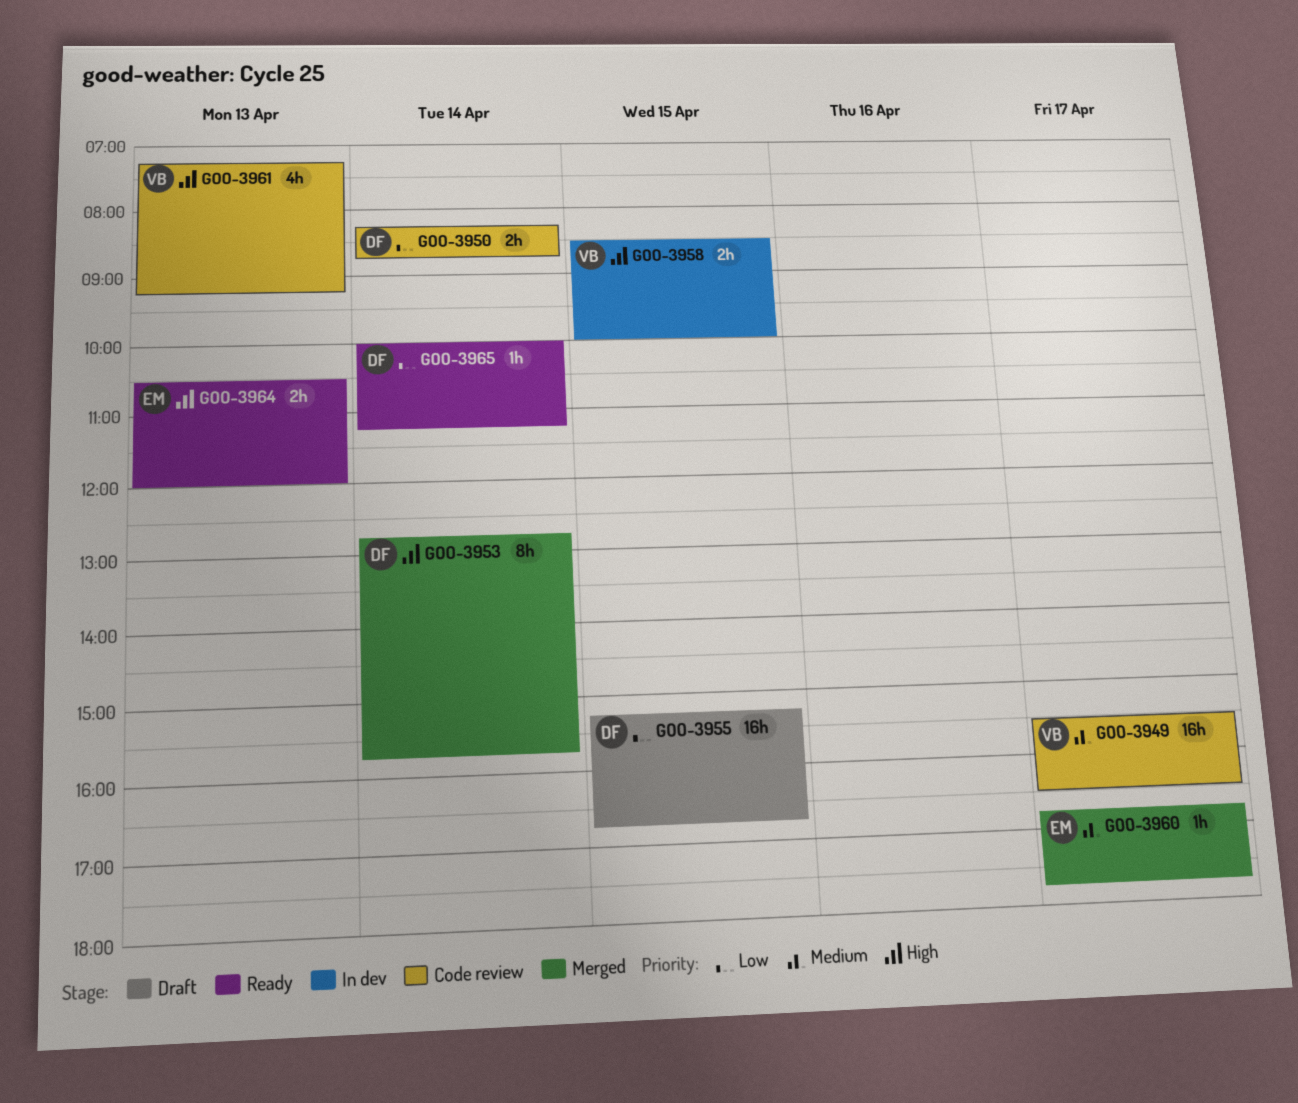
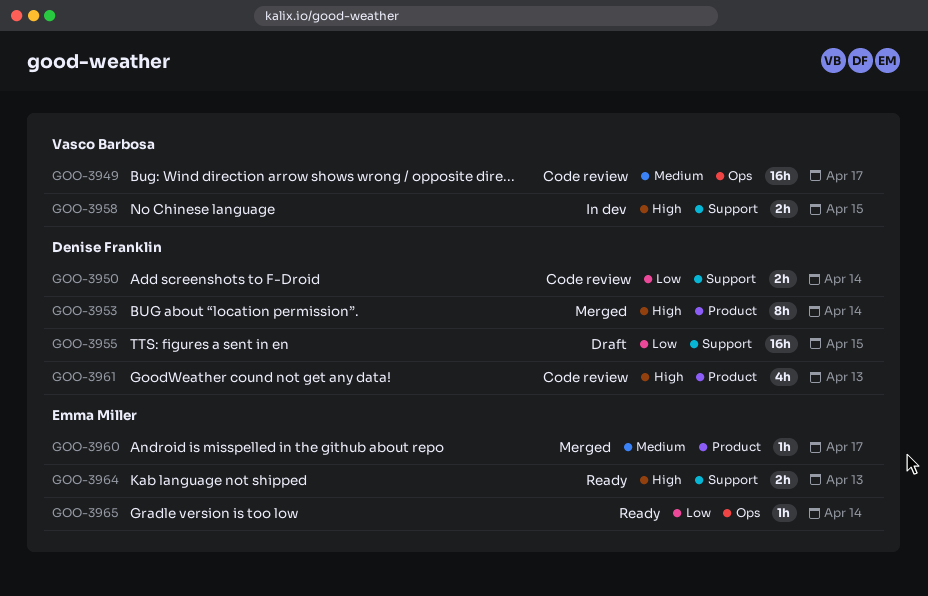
GOO-3961, owner: Vasco Barbosa -> Denise Franklin
GOO-3965, owner: Denise Franklin -> Emma Miller

